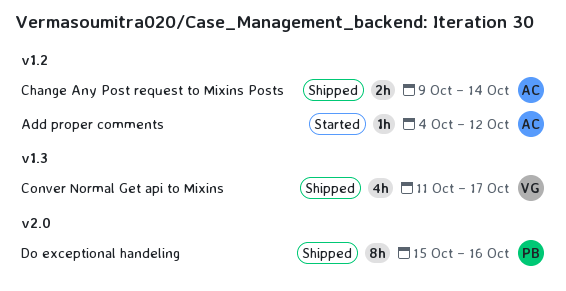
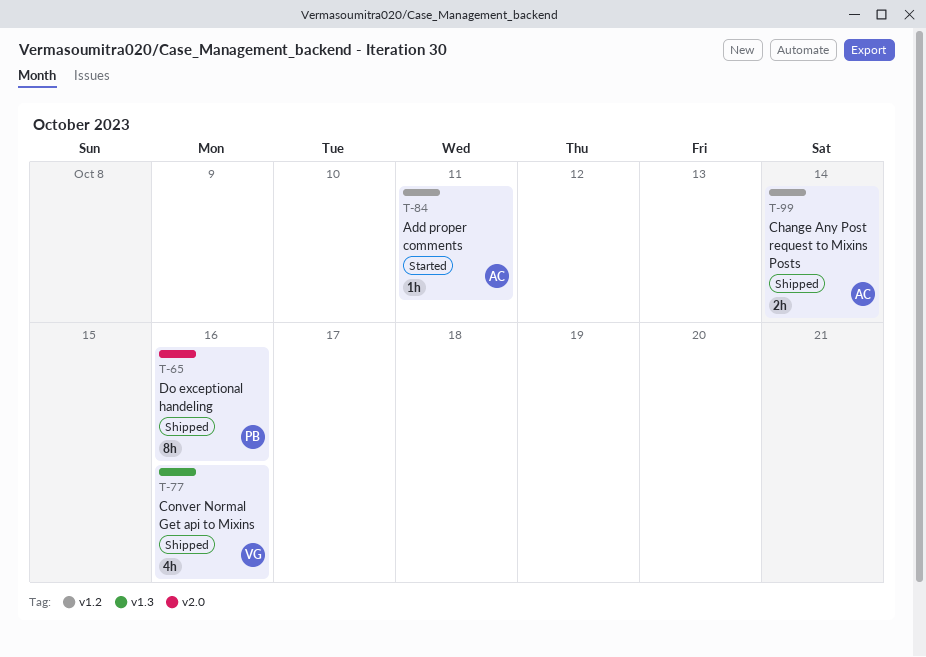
Add proper comments, due: Oct 12 -> Oct 11
Conver Normal Get api to Mixins, due: Oct 17 -> Oct 16

